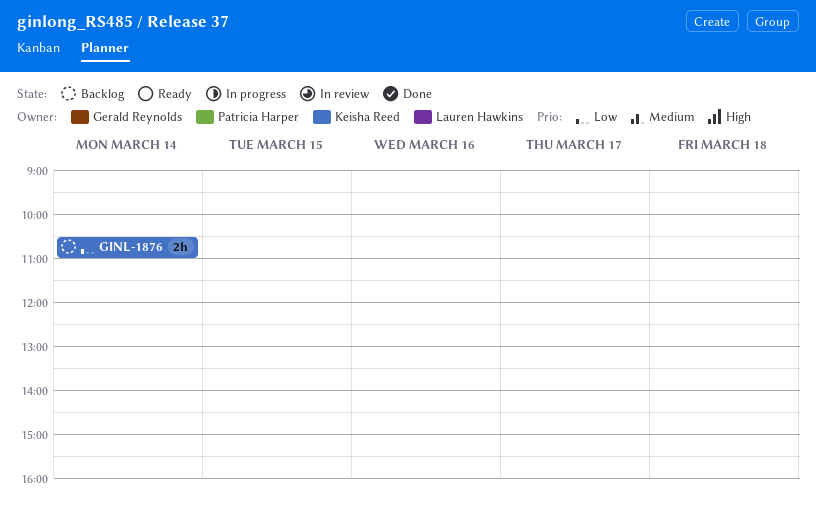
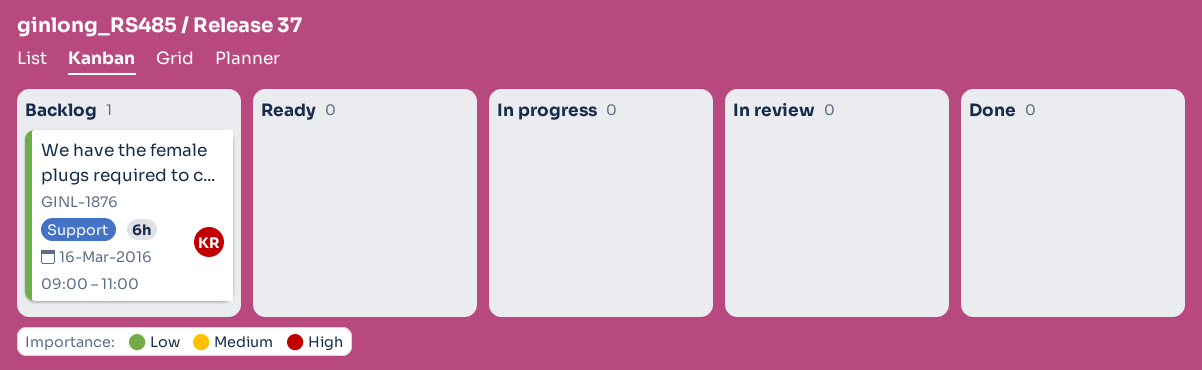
GINL-1876, estimate: 2h -> 6h
GINL-1876, day: Mar 14 -> Mar 16
GINL-1876, begins: 10:30 -> 09:00

